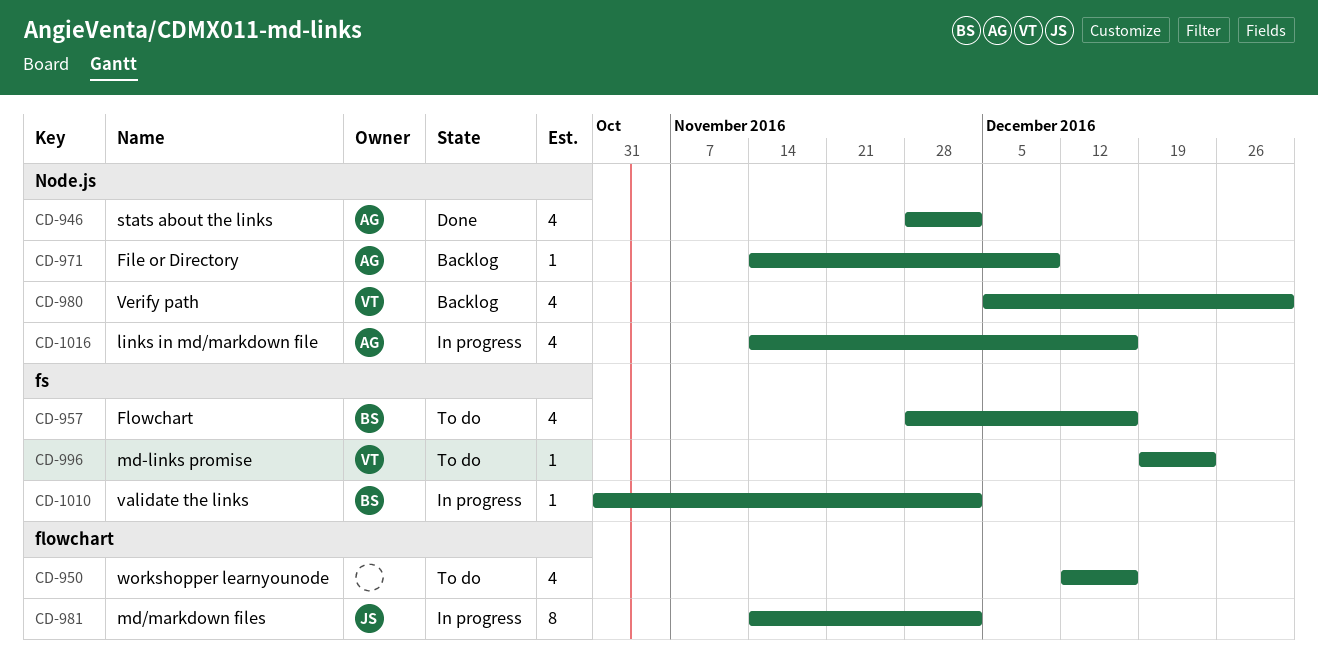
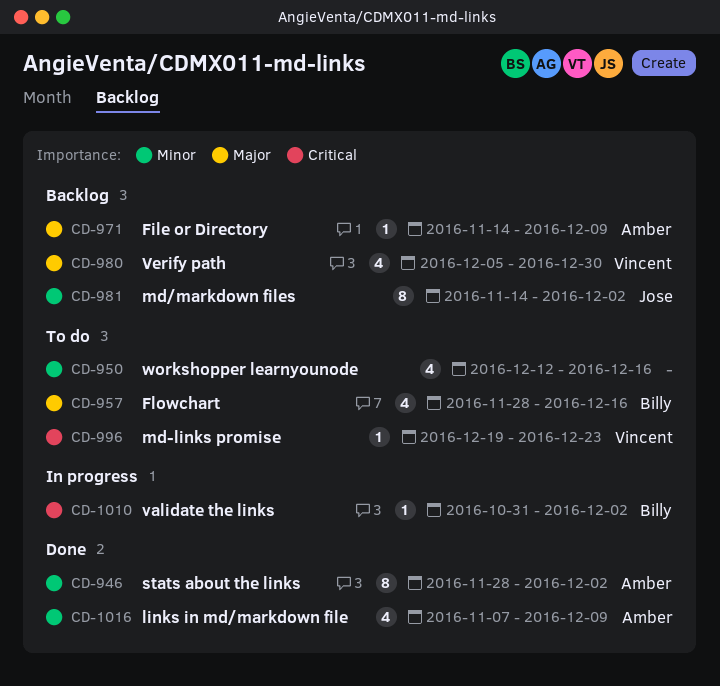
CD-946, estimate: 4 -> 8
CD-981, status: In progress -> Backlog
CD-1016, status: In progress -> Done
CD-1016, start: Nov 14 -> Nov 7
CD-1016, due: Dec 16 -> Dec 9

